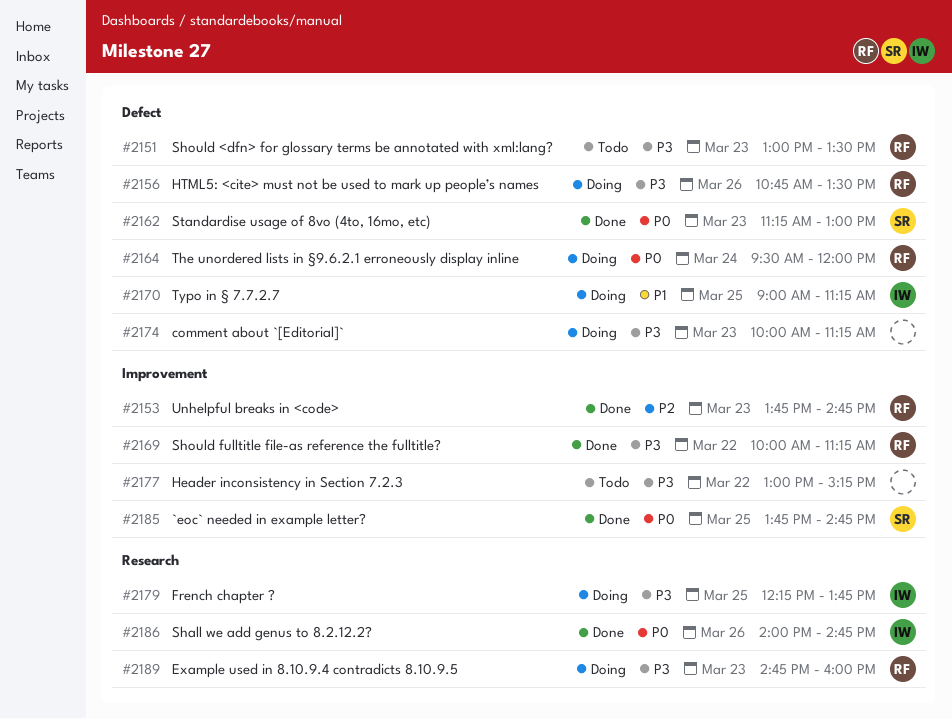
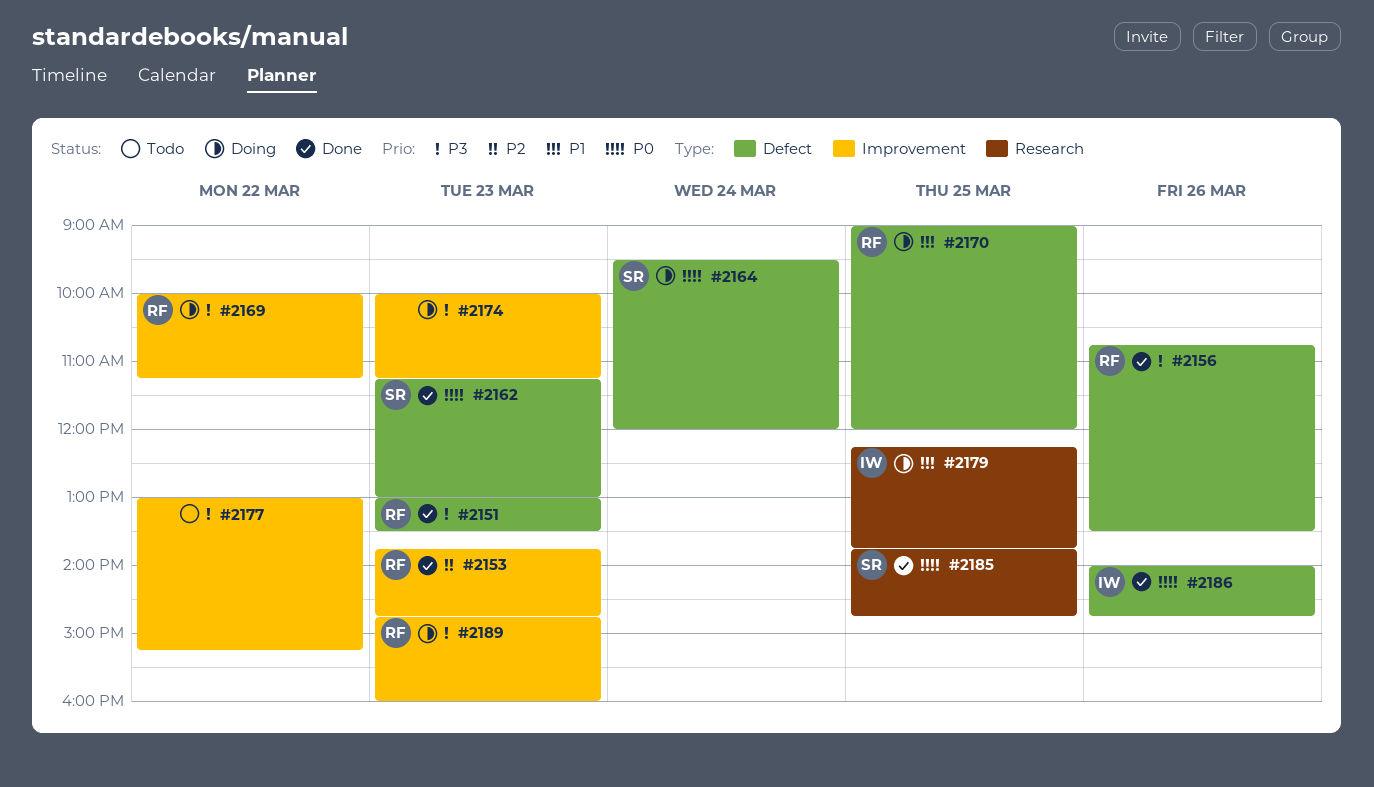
#2151, status: Todo -> Done
#2156, status: Doing -> Done
#2164, owner: RF -> SR
#2169, status: Done -> Doing
#2170, owner: IW -> RF
#2170, ends: 11:15 -> 12:00
#2174, label: Defect -> Improvement
#2179, priority: P3 -> P1
#2185, label: Improvement -> Research
#2186, label: Research -> Defect
#2189, label: Research -> Improvement

